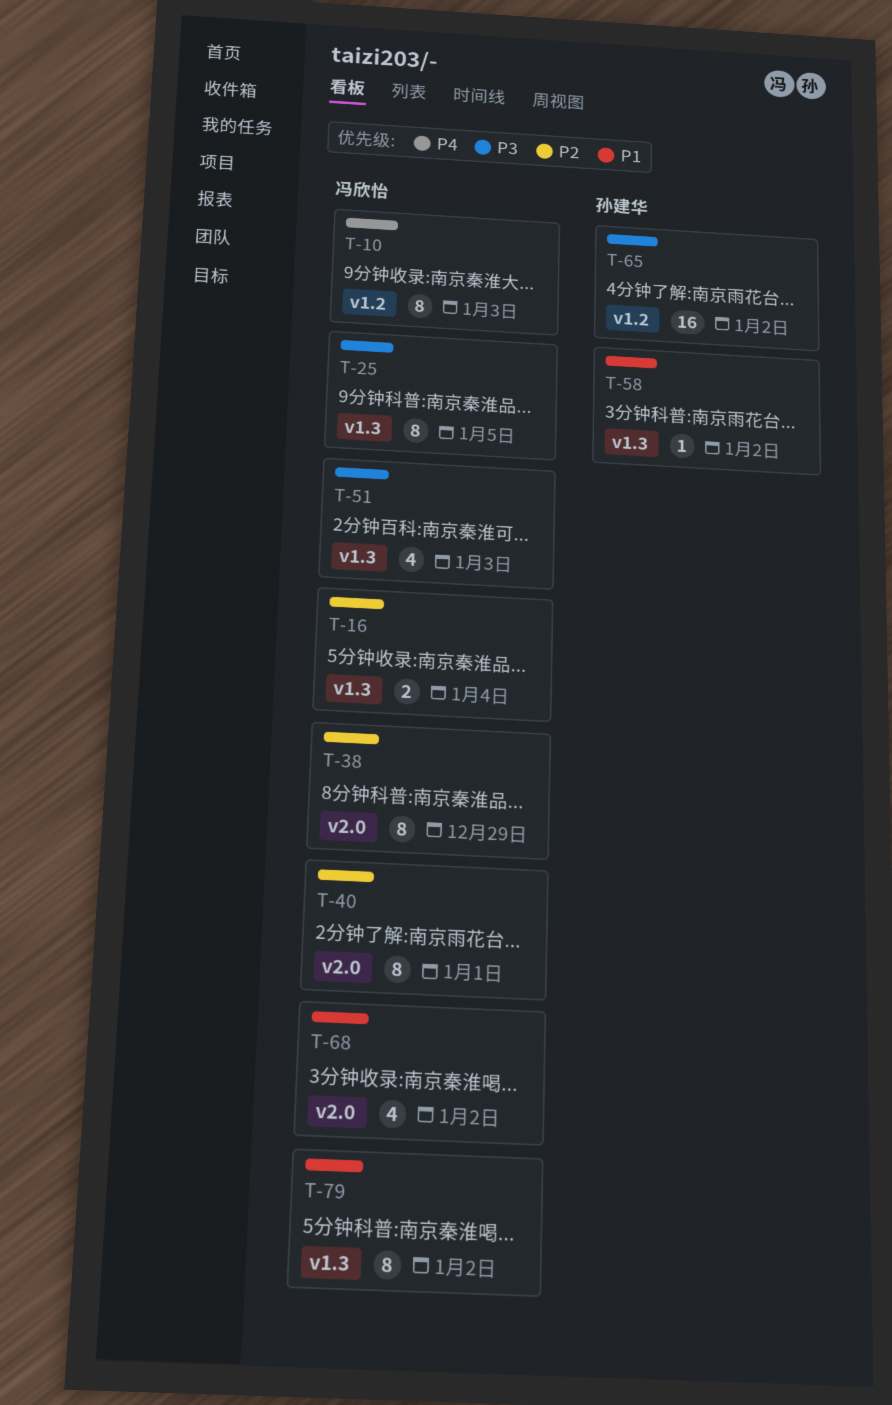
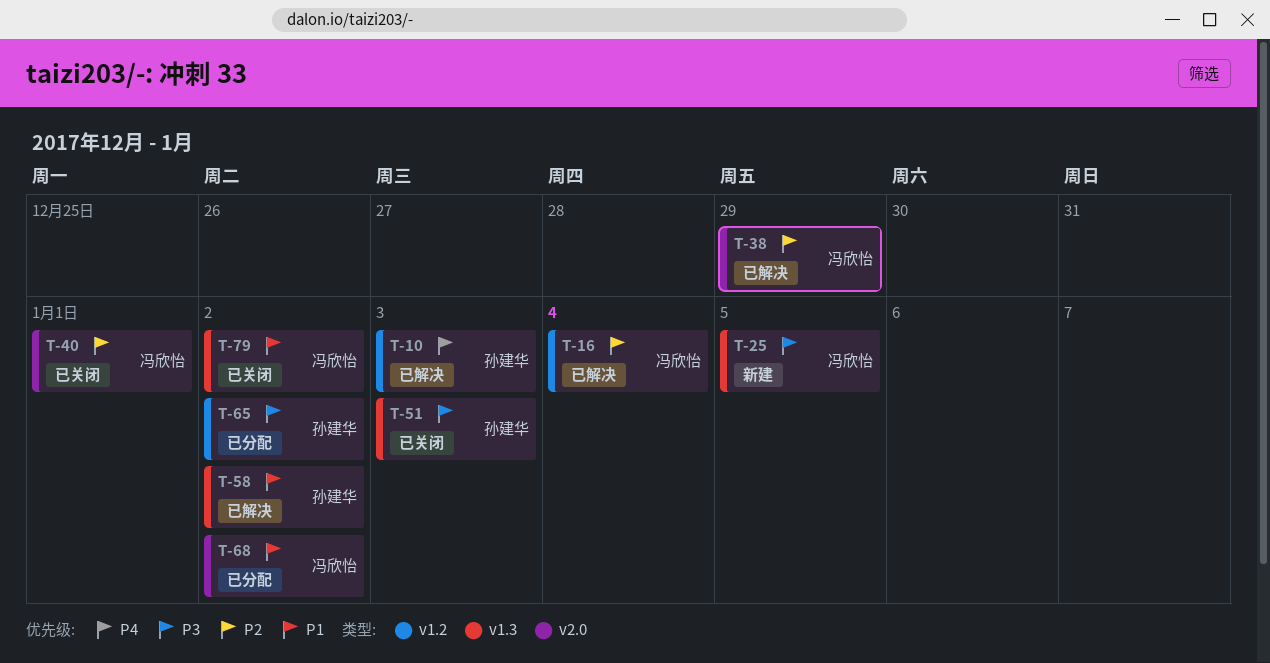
T-10, owner: 冯欣怡 -> 孙建华
T-16, label: v1.3 -> v1.2
T-51, owner: 冯欣怡 -> 孙建华

